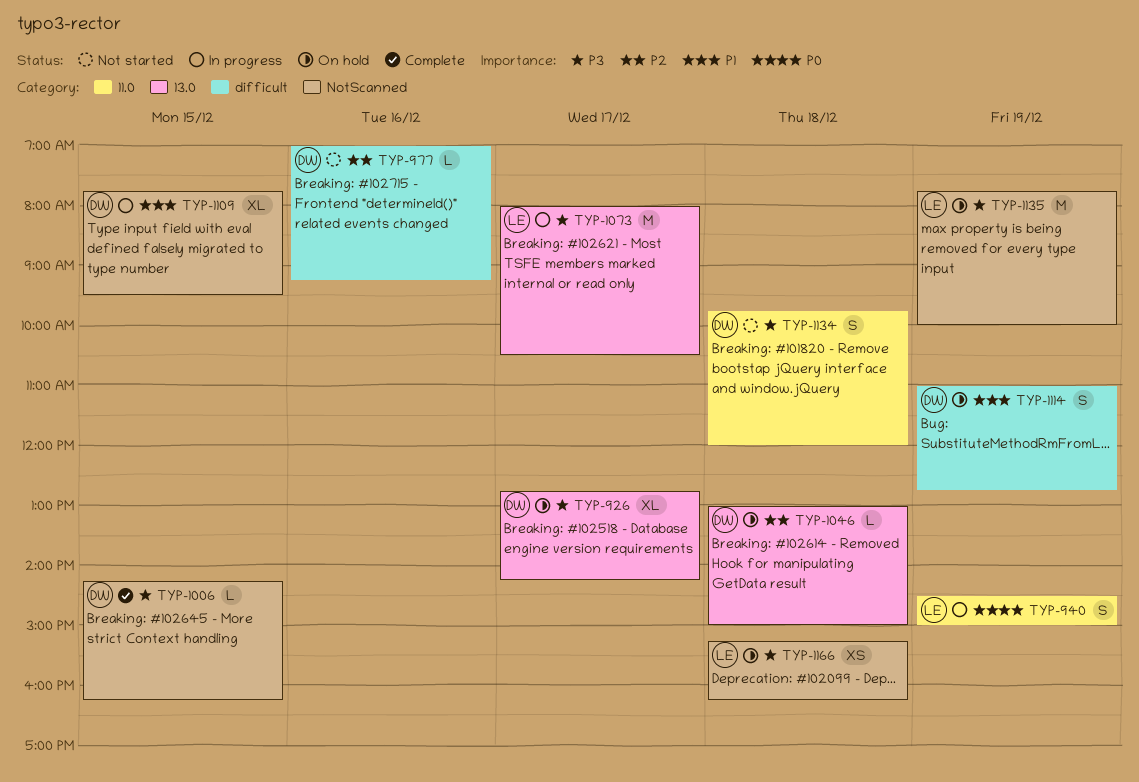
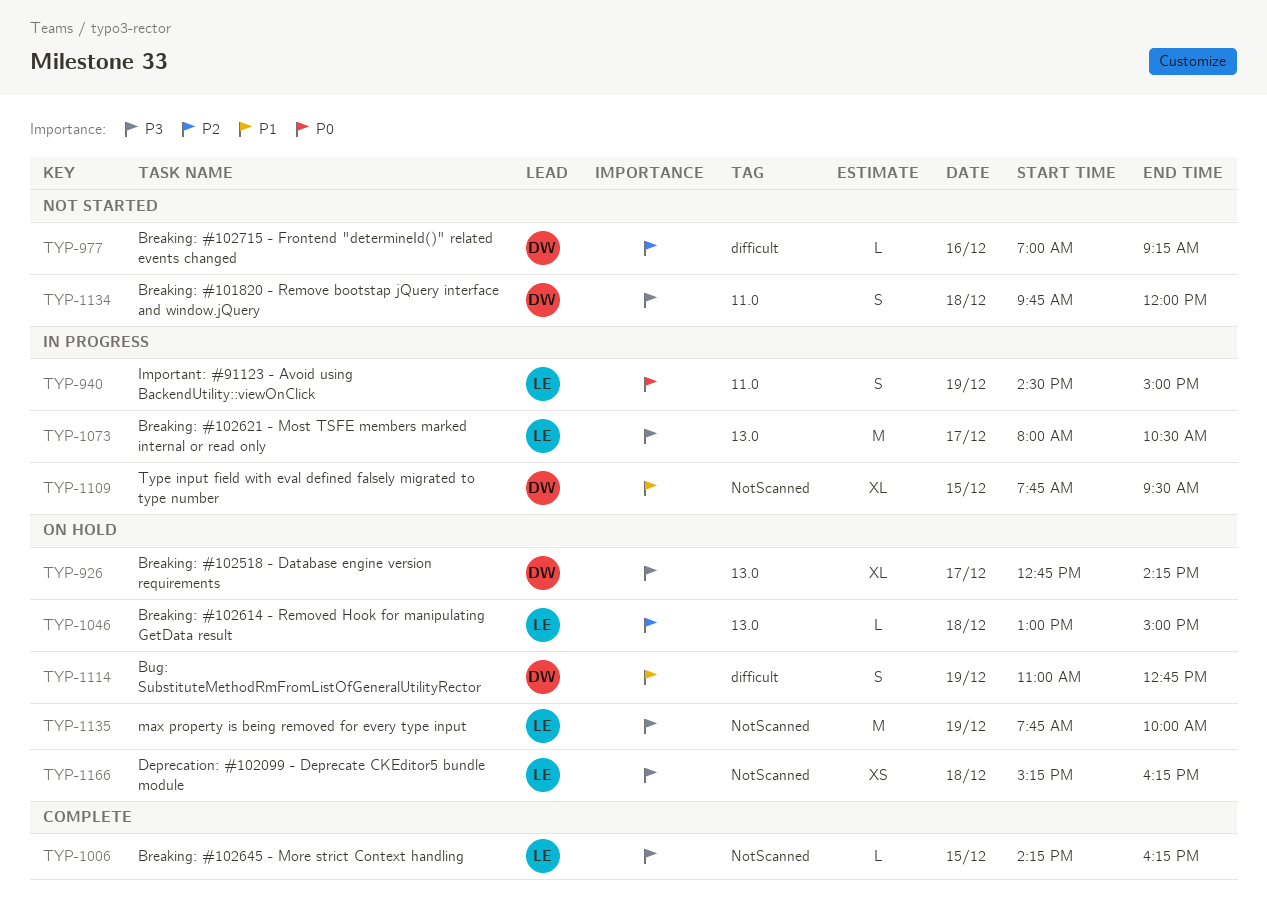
TYP-1006, owner: DW -> LE
TYP-1046, owner: DW -> LE

